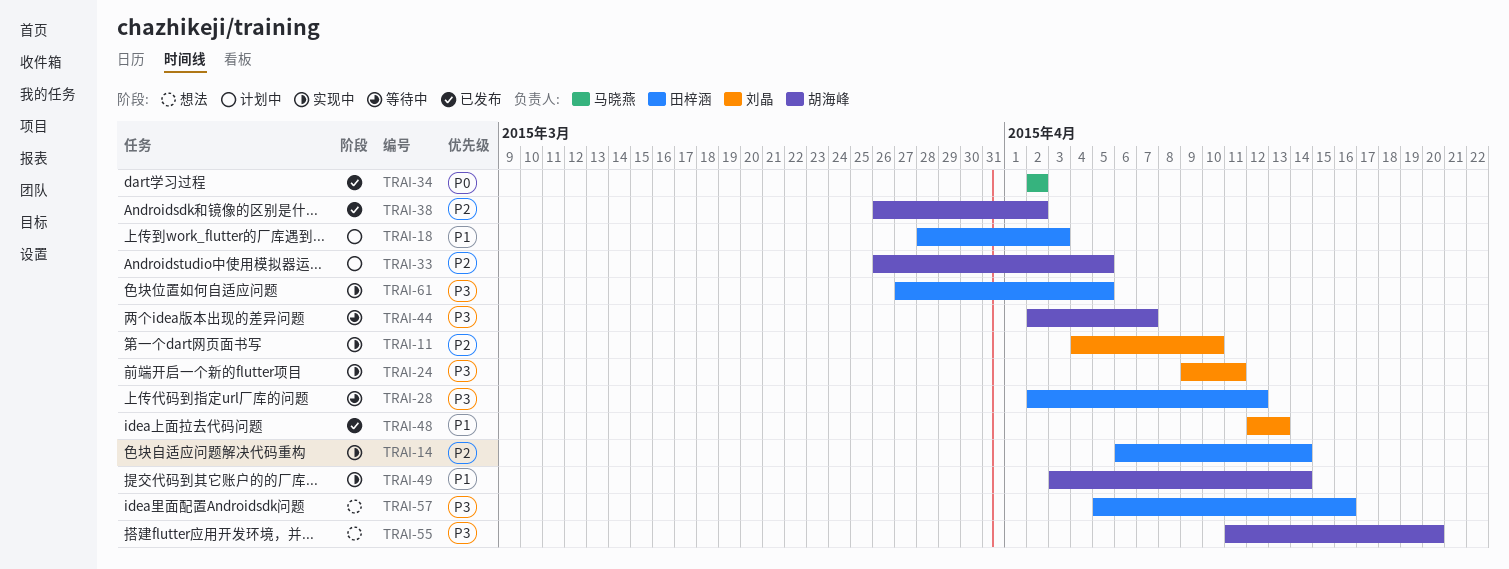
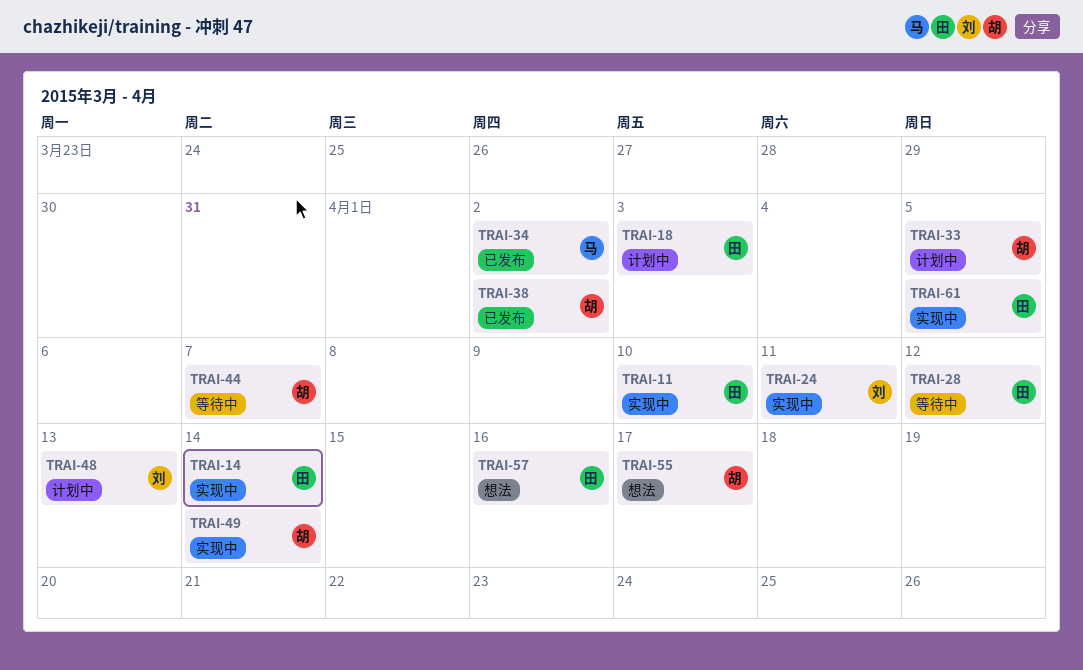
TRAI-11, owner: 刘晶 -> 田梓涵
TRAI-48, status: 已发布 -> 计划中
TRAI-55, due: Apr 20 -> Apr 17

